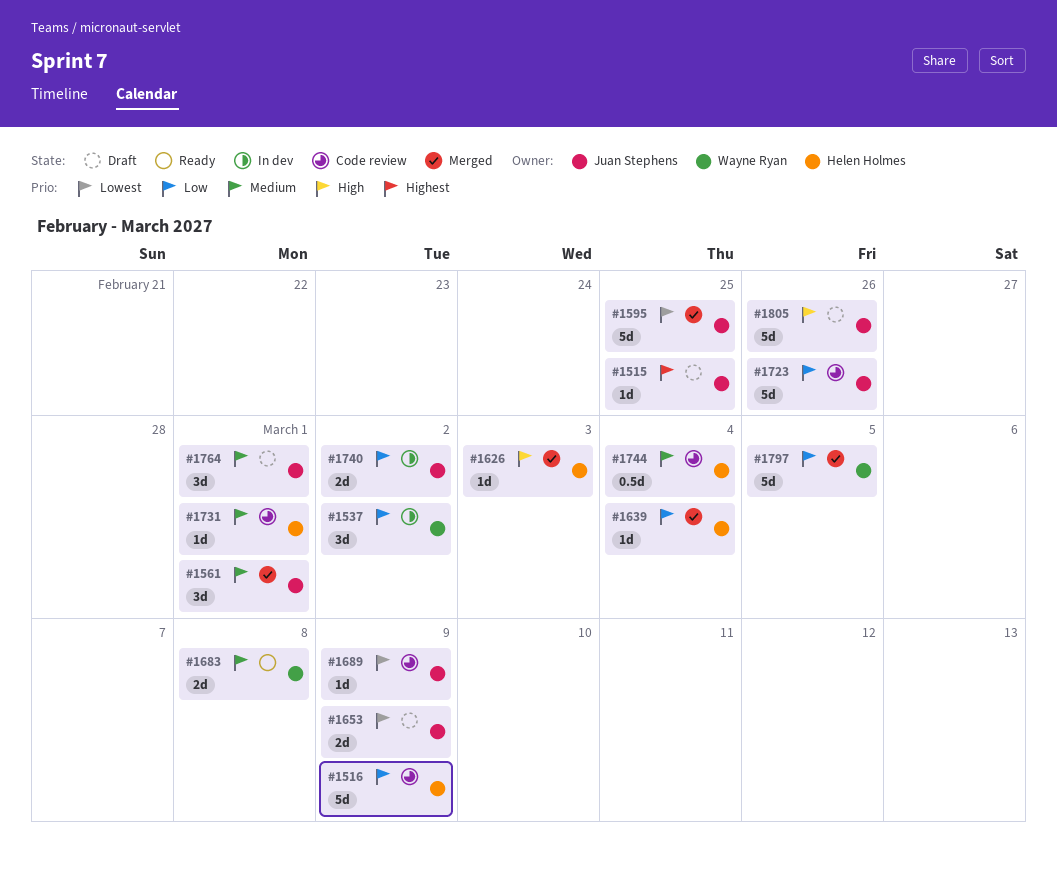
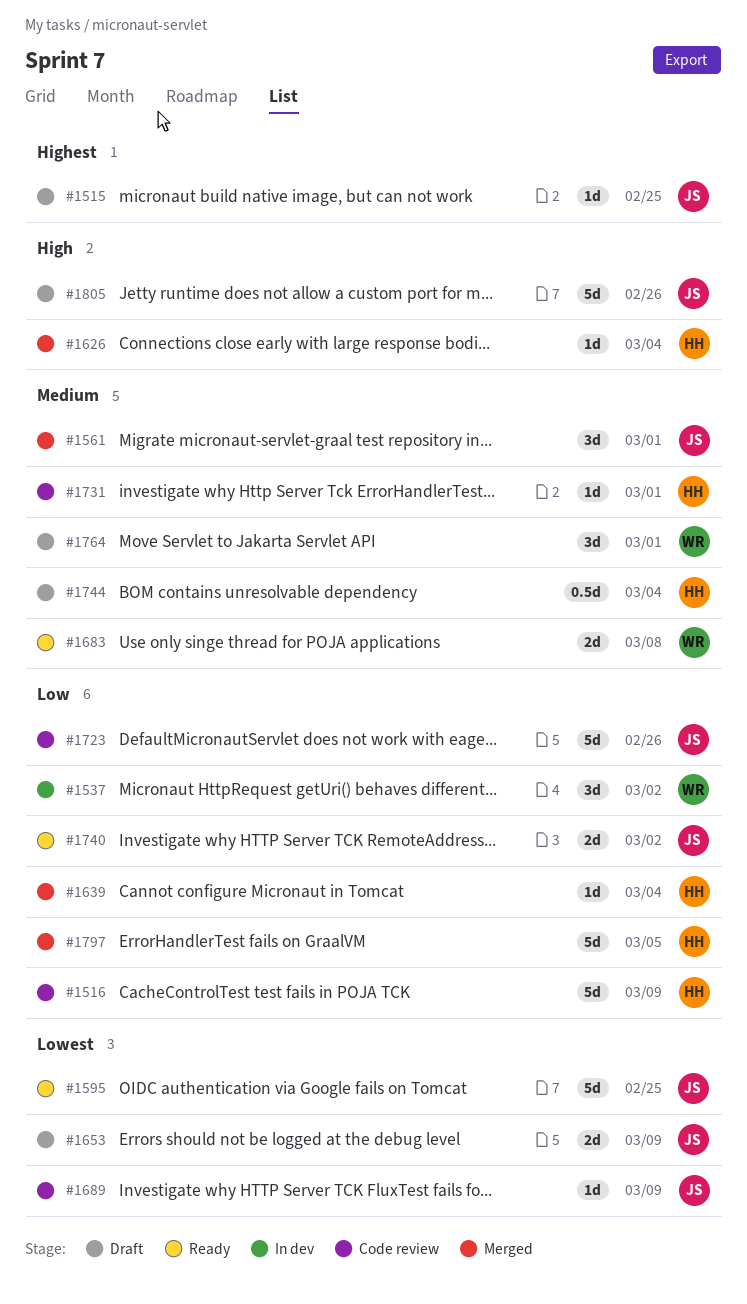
#1595, status: Merged -> Ready
#1626, due: Mar 3 -> Mar 4
#1740, status: In dev -> Ready
#1744, status: Code review -> Draft
#1764, owner: Juan Stephens -> Wayne Ryan
#1797, owner: Wayne Ryan -> Helen Holmes

